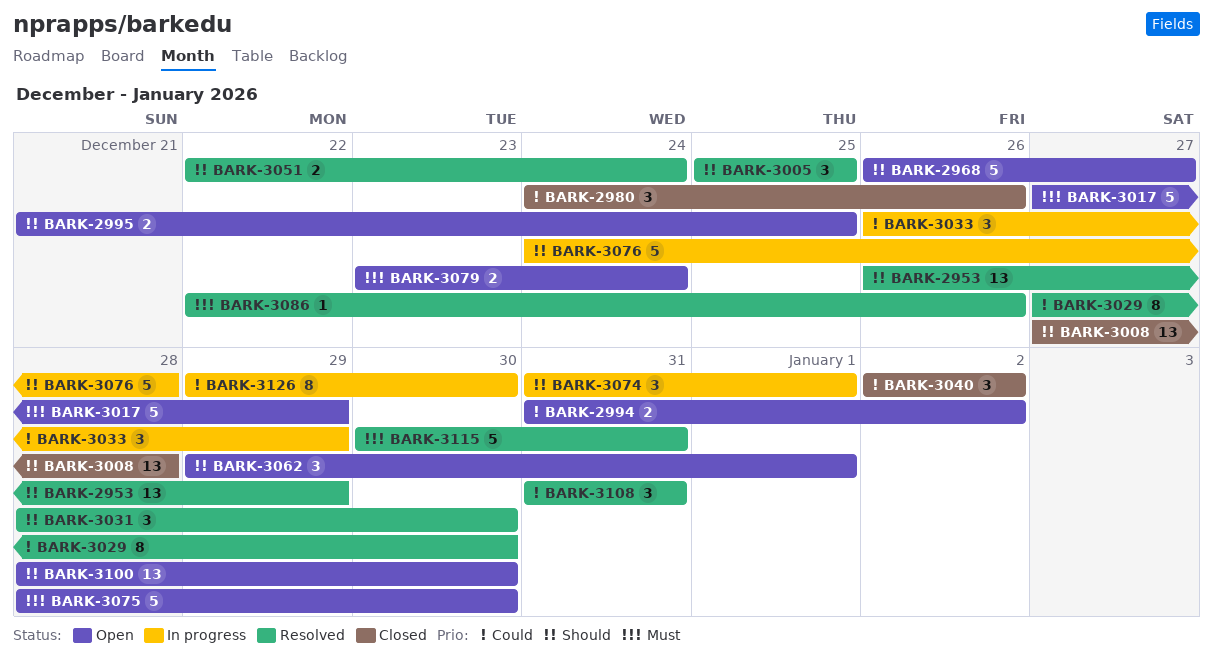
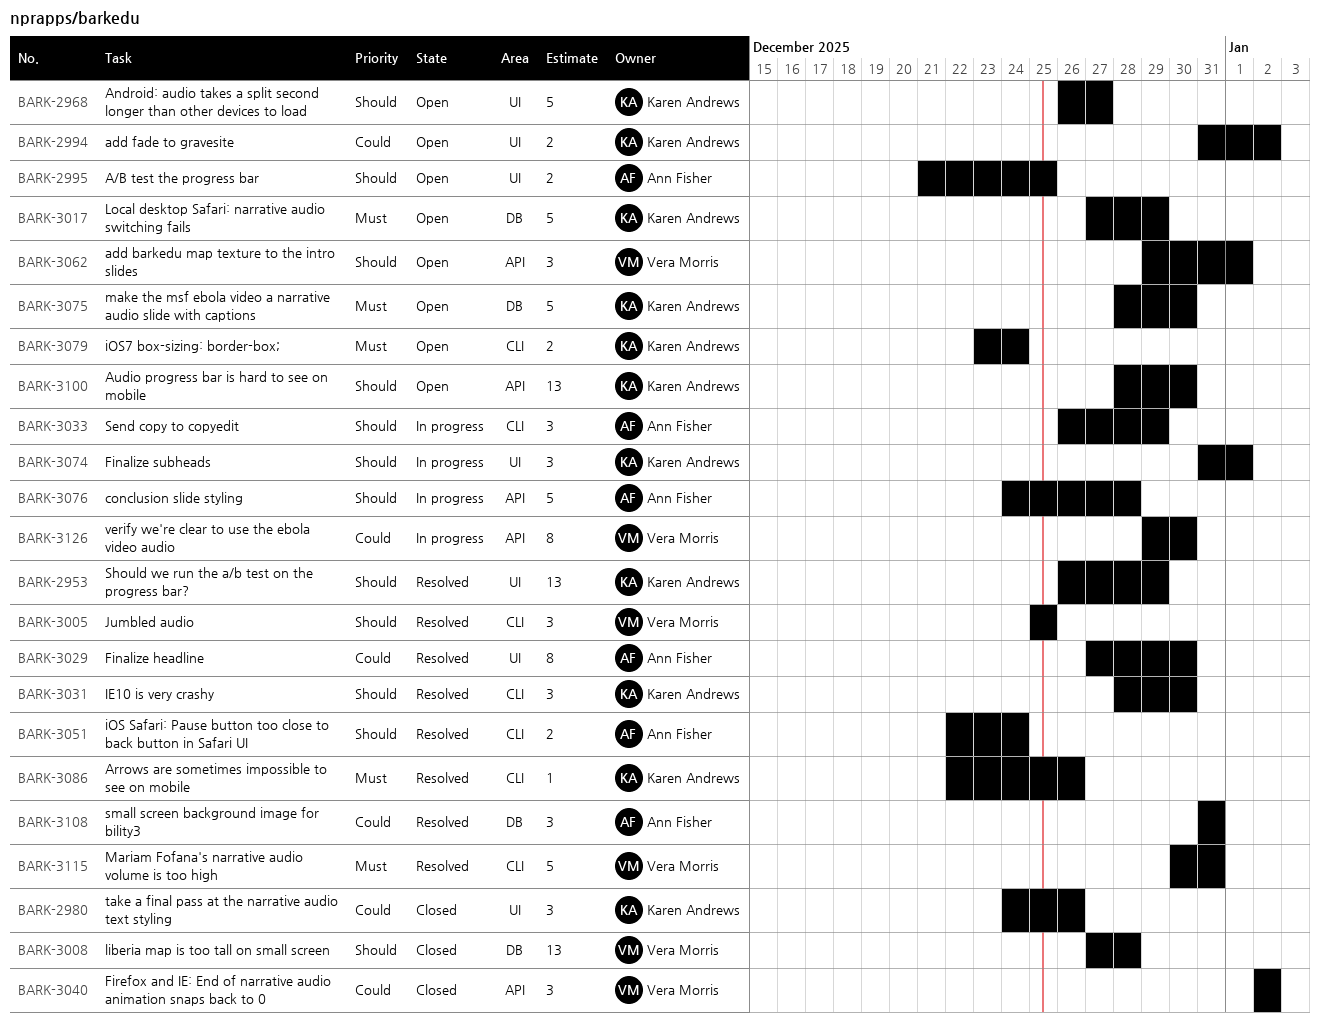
BARK-3033, priority: Could -> Should

